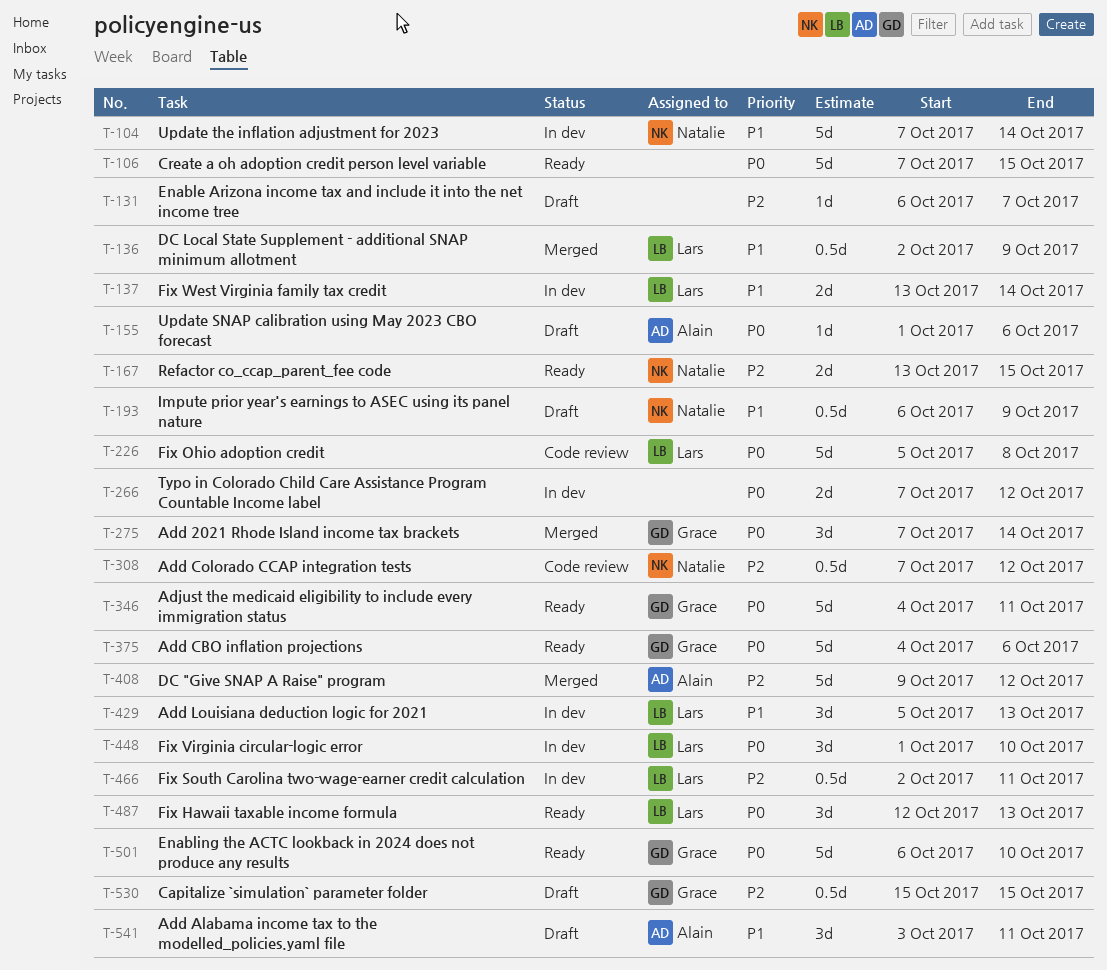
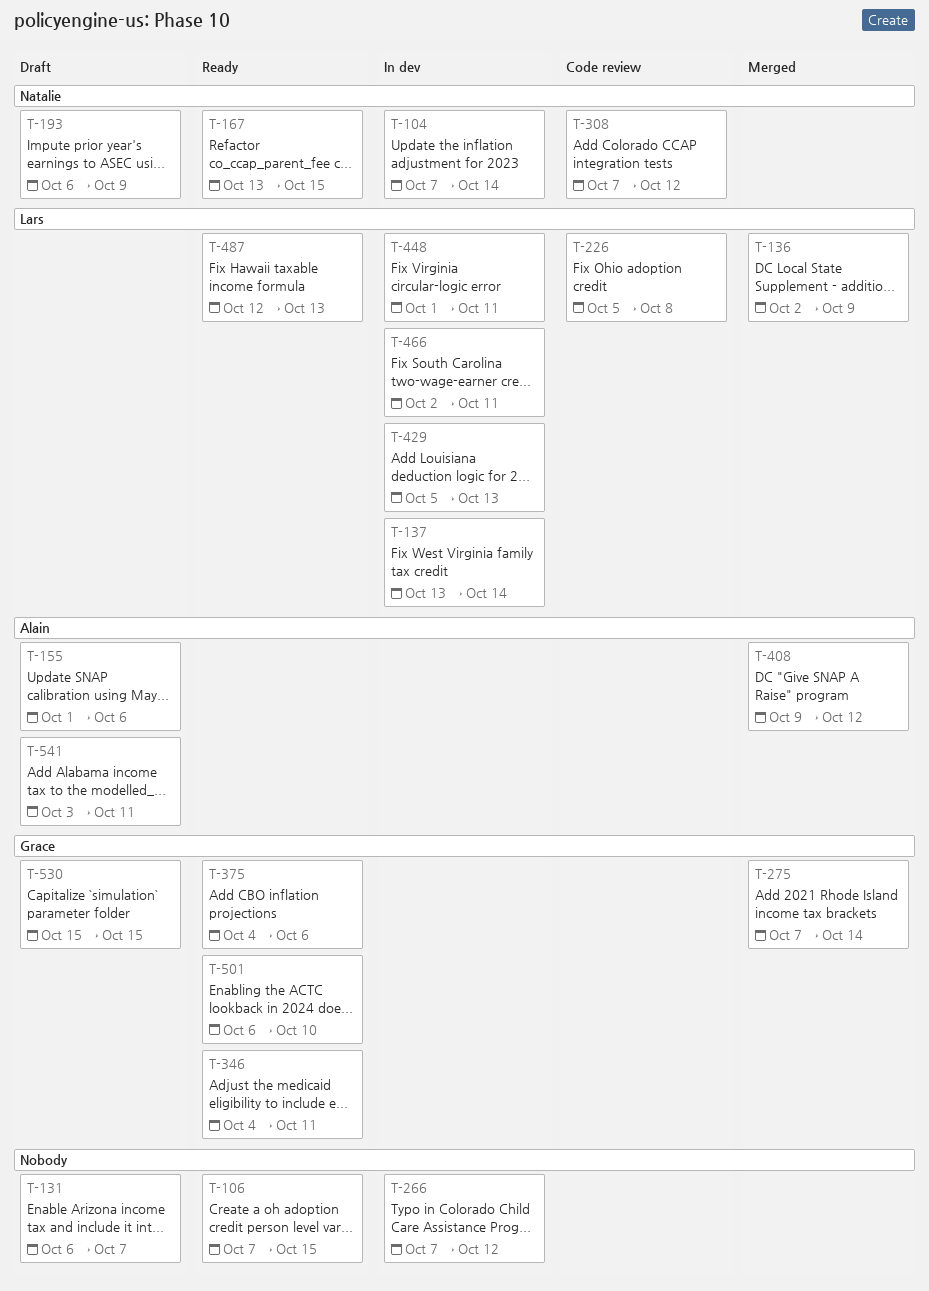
T-448, due: Oct 10 -> Oct 11

